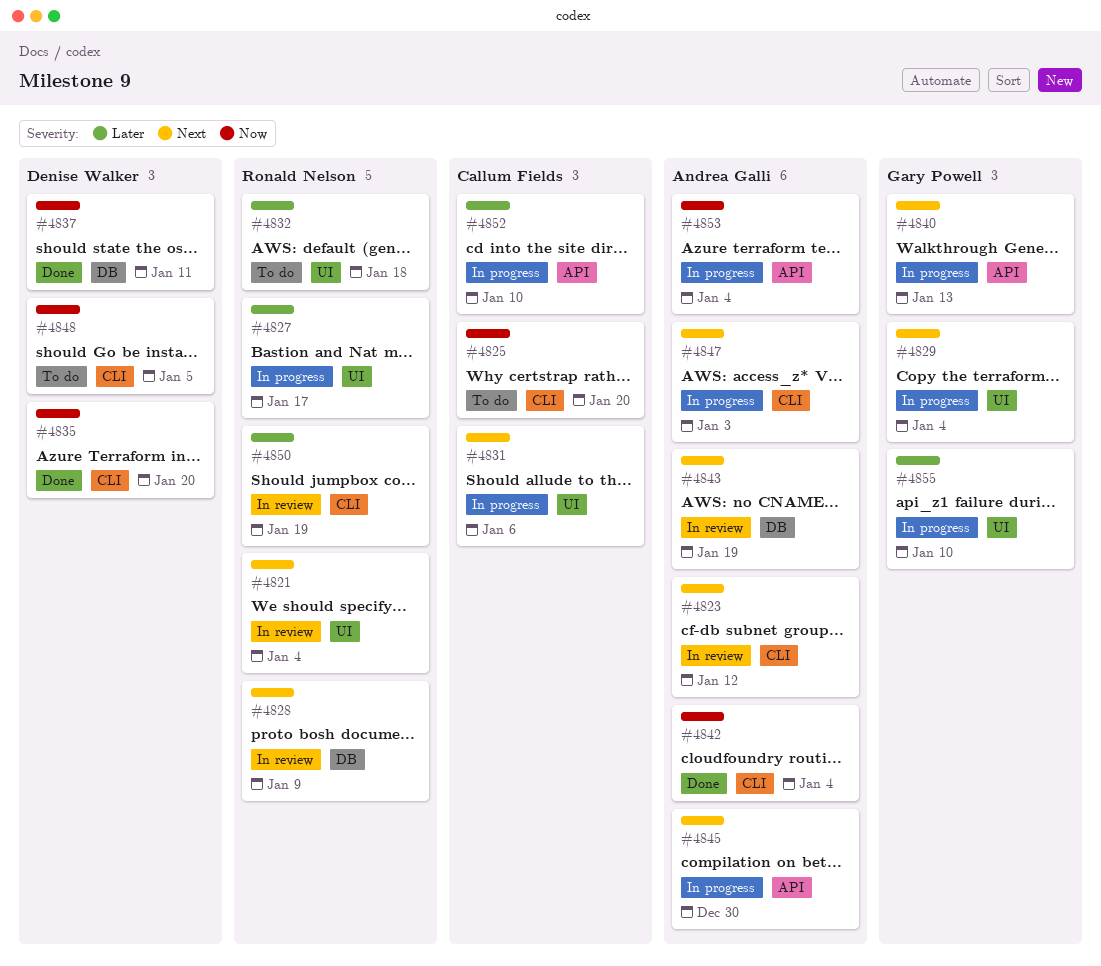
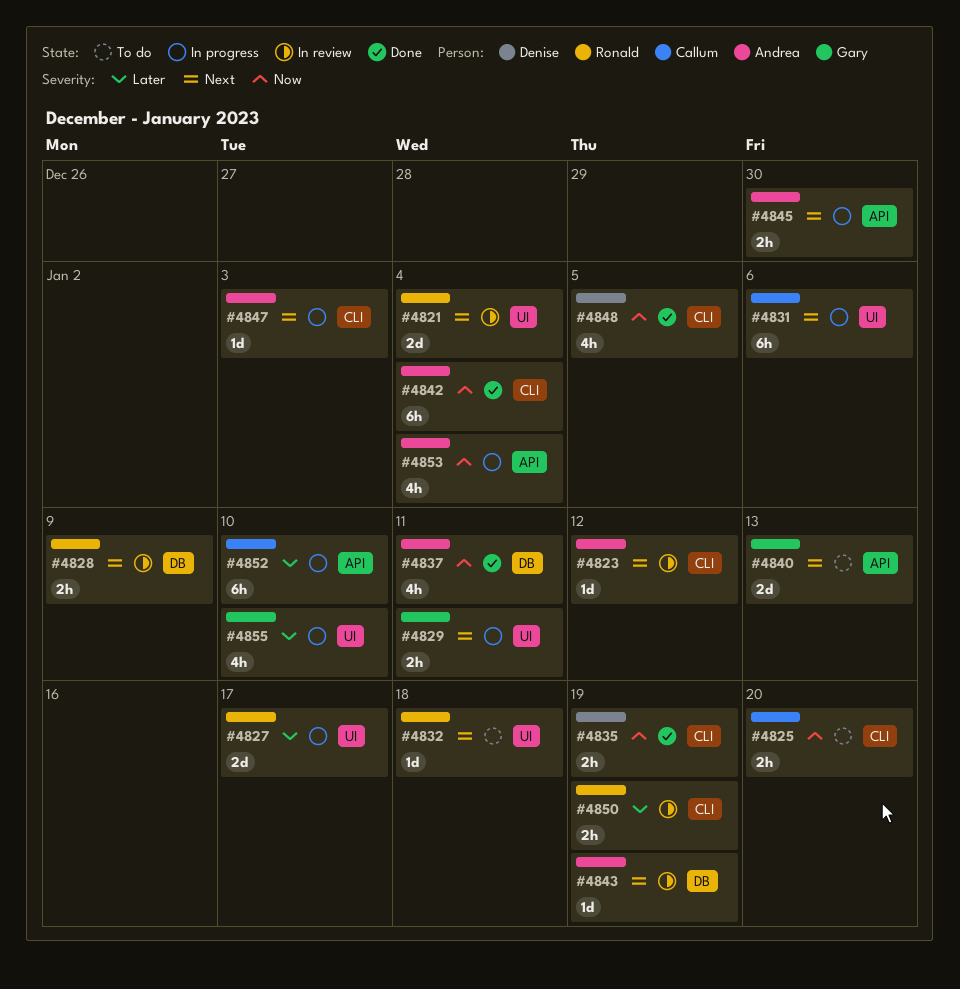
#4829, due: Jan 4 -> Jan 11
#4832, priority: Later -> Next
#4835, due: Jan 20 -> Jan 19
#4837, owner: Denise Walker -> Andrea Galli
#4840, status: In progress -> To do
#4848, status: To do -> Done

